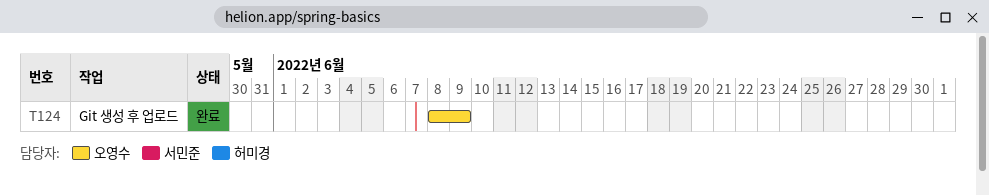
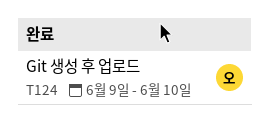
T124, start: Jun 8 -> Jun 9
T124, due: Jun 9 -> Jun 10

